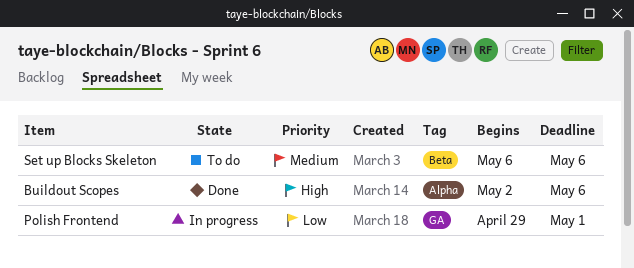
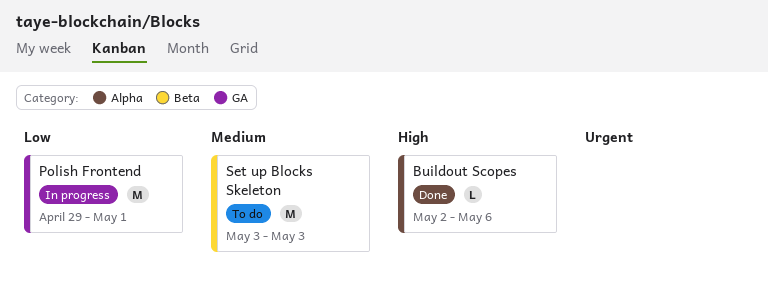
Set up Blocks Skeleton, start: May 6 -> May 3
Set up Blocks Skeleton, due: May 6 -> May 3

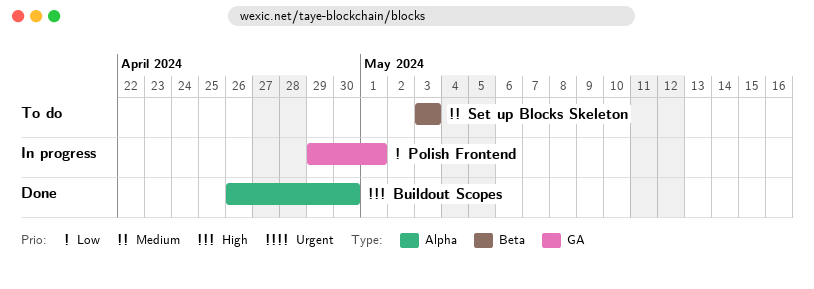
Buildout Scopes, start: May 2 -> Apr 26
Buildout Scopes, due: May 6 -> Apr 30

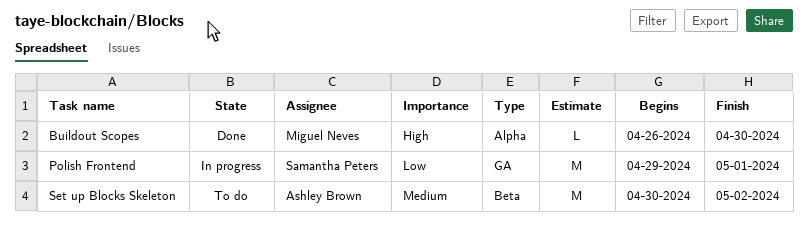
Set up Blocks Skeleton, start: May 3 -> Apr 30
Set up Blocks Skeleton, due: May 3 -> May 2

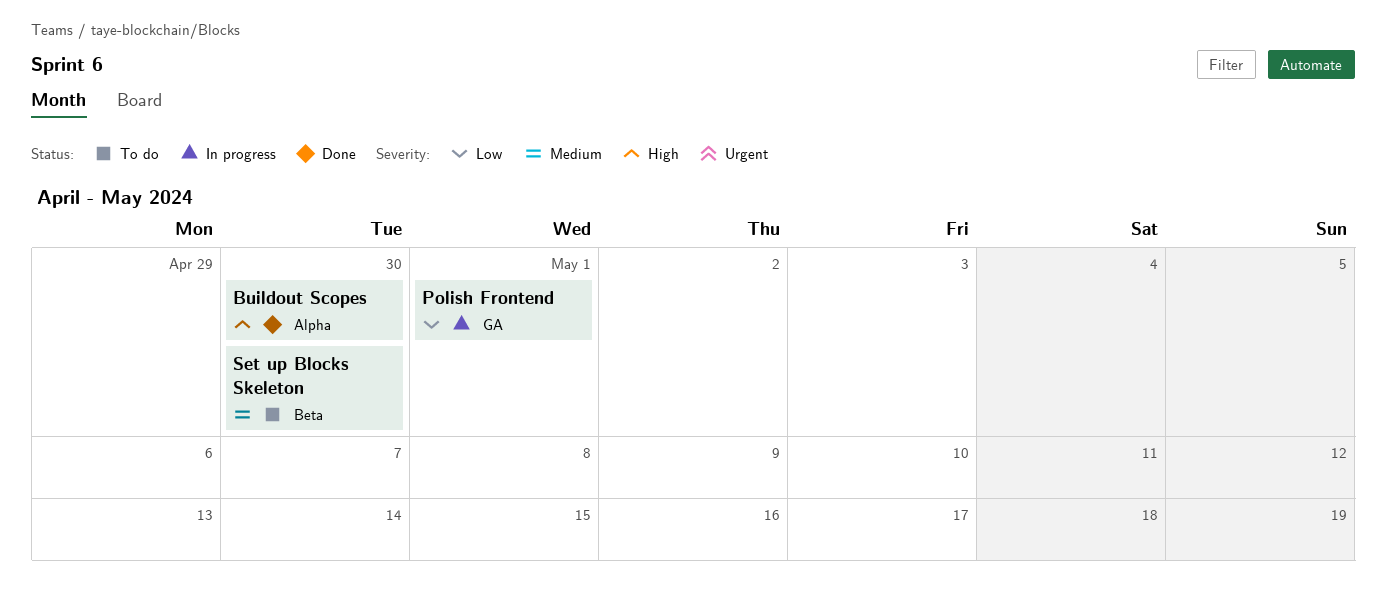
Set up Blocks Skeleton, due: May 2 -> Apr 30

